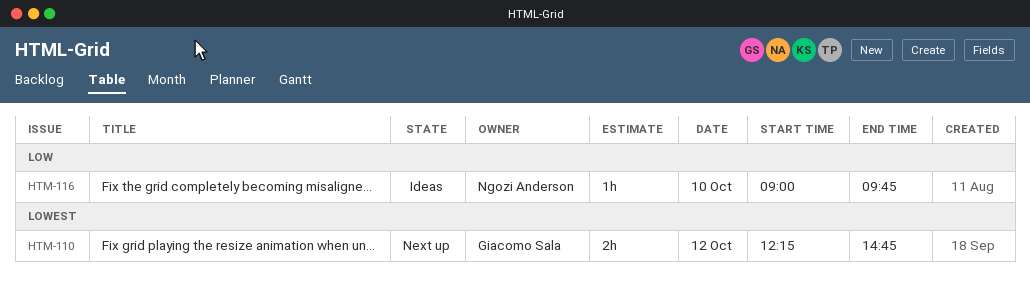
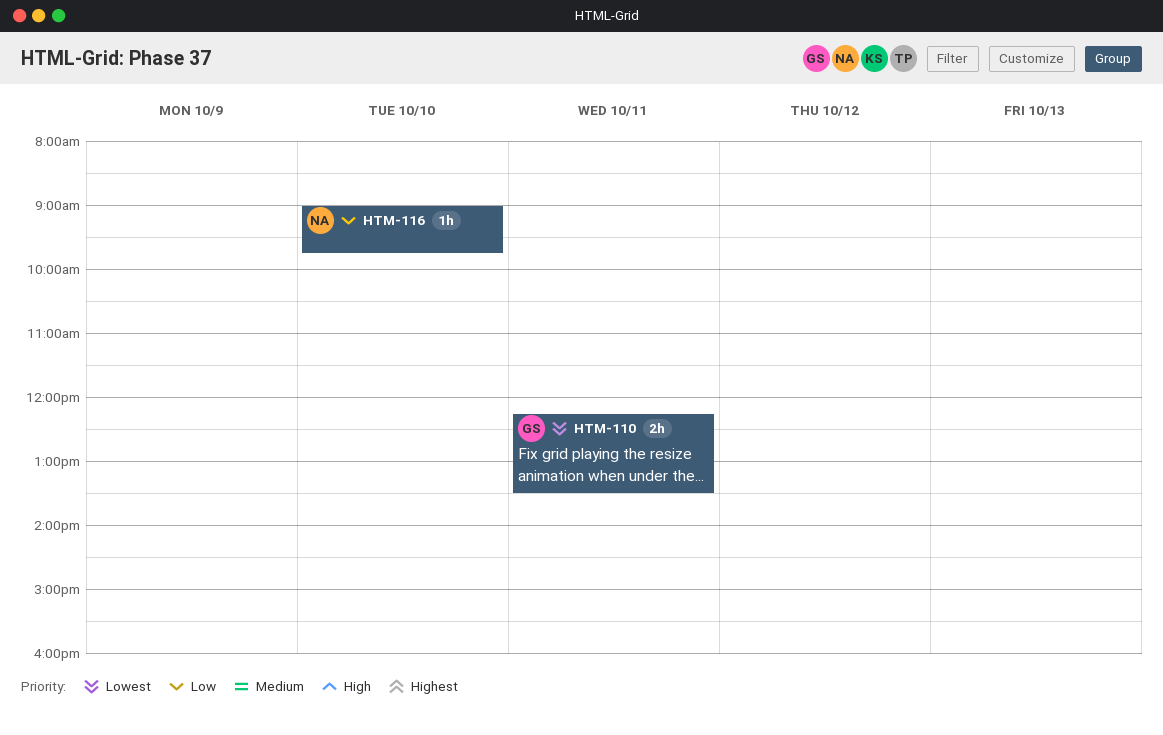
HTM-110, day: Oct 12 -> Oct 11
HTM-110, ends: 14:45 -> 13:30

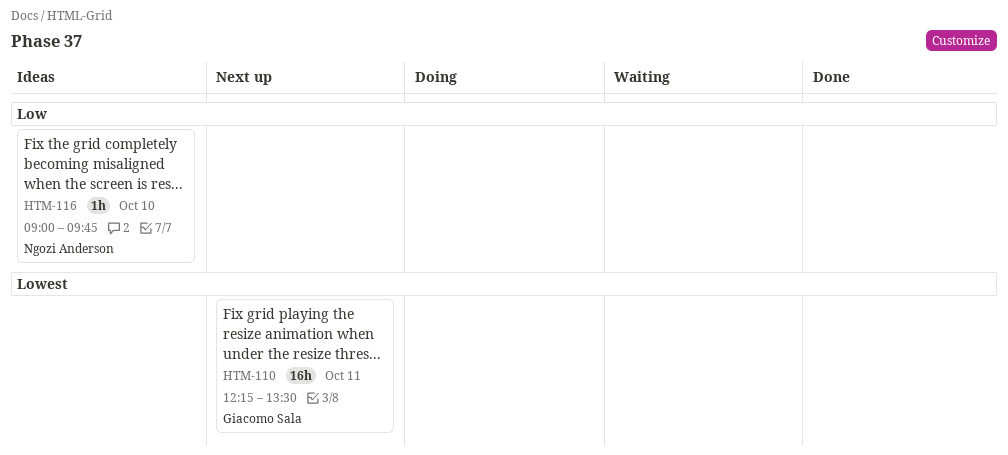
HTM-110, estimate: 2h -> 16h

